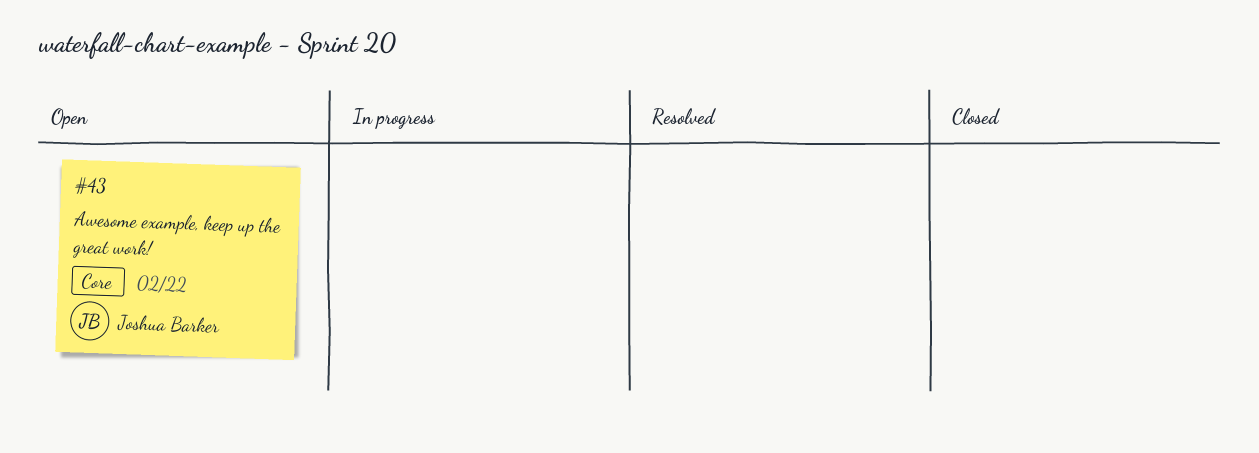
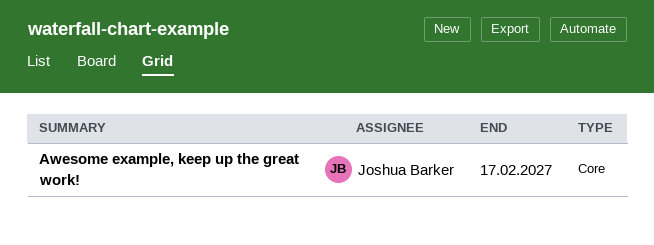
Awesome example, keep up the great work!, due: Feb 22 -> Feb 17

